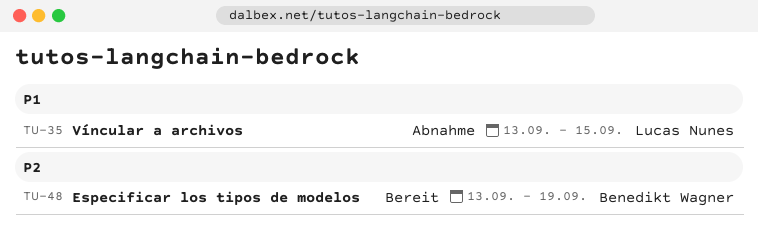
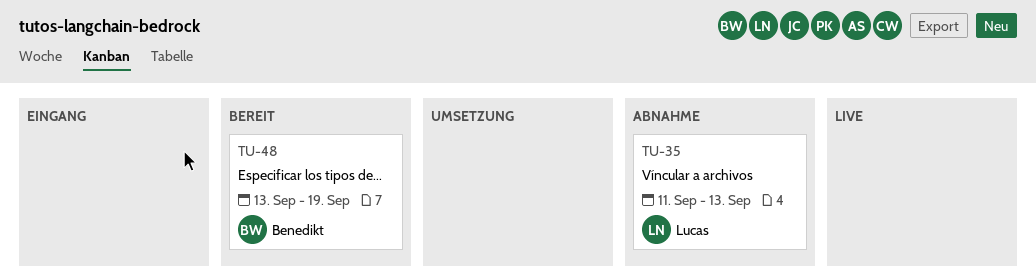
TU-35, start: Sep 13 -> Sep 11
TU-35, due: Sep 15 -> Sep 13

